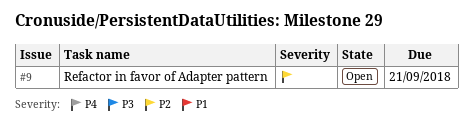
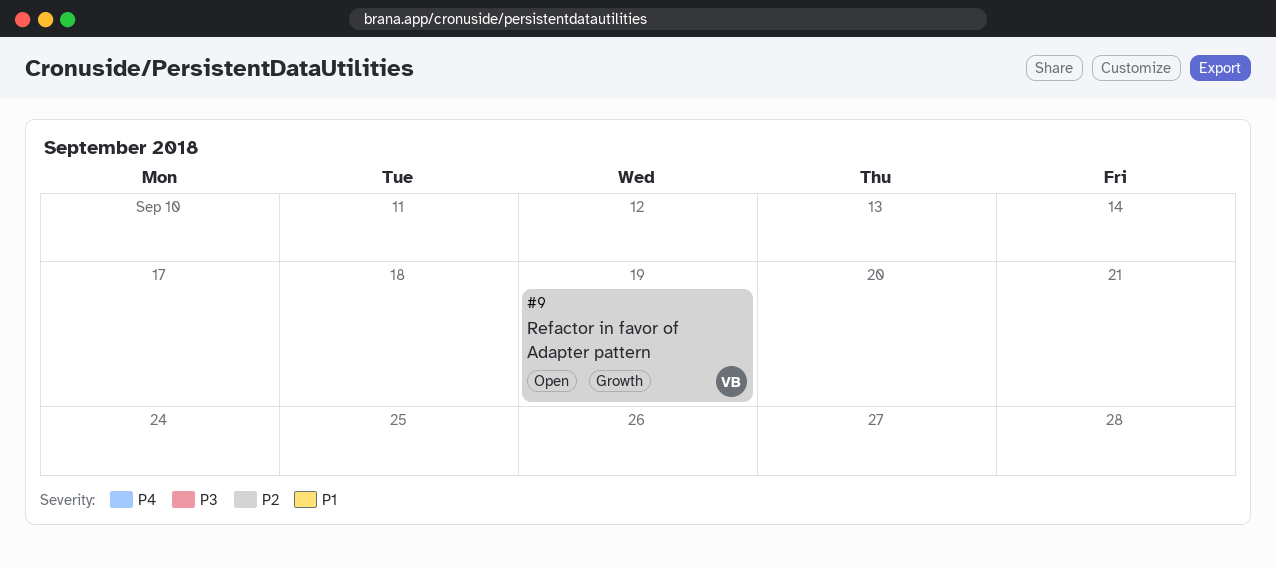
#9, due: Sep 21 -> Sep 19

